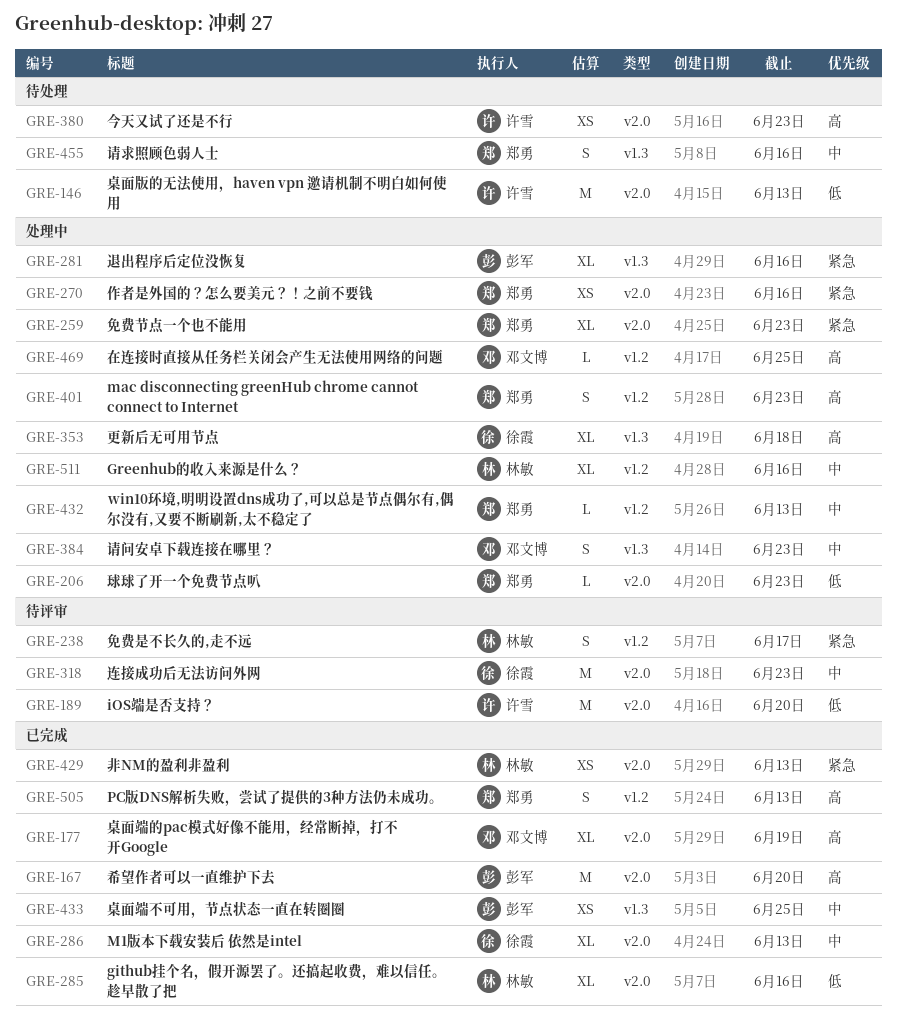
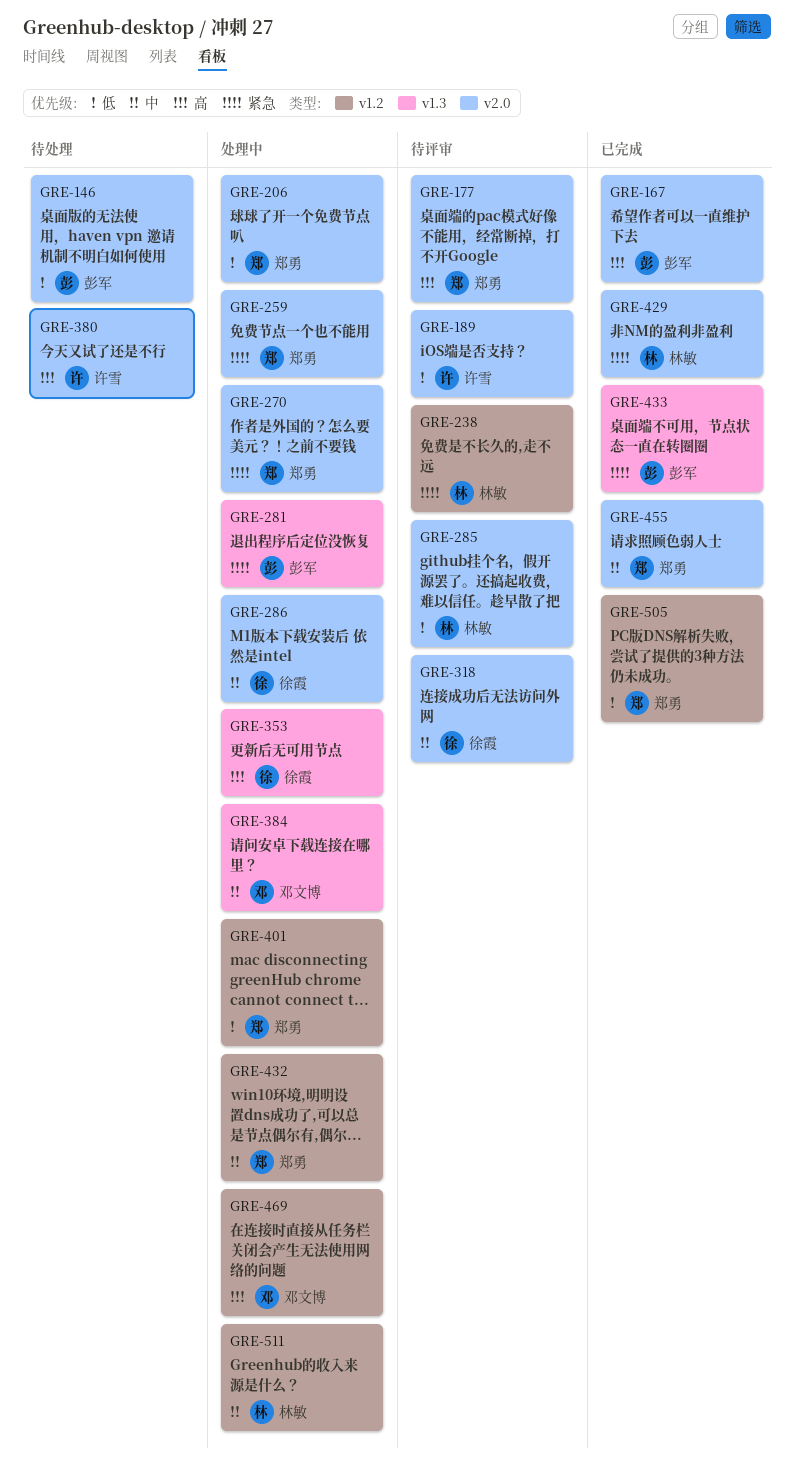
GRE-146, owner: 许雪 -> 彭军
GRE-177, status: 已完成 -> 待评审
GRE-177, owner: 邓文博 -> 郑勇
GRE-285, status: 已完成 -> 待评审
GRE-286, status: 已完成 -> 处理中
GRE-401, priority: 高 -> 低
GRE-433, priority: 中 -> 紧急
GRE-455, status: 待处理 -> 已完成
GRE-455, label: v1.3 -> v2.0
GRE-505, priority: 高 -> 低

